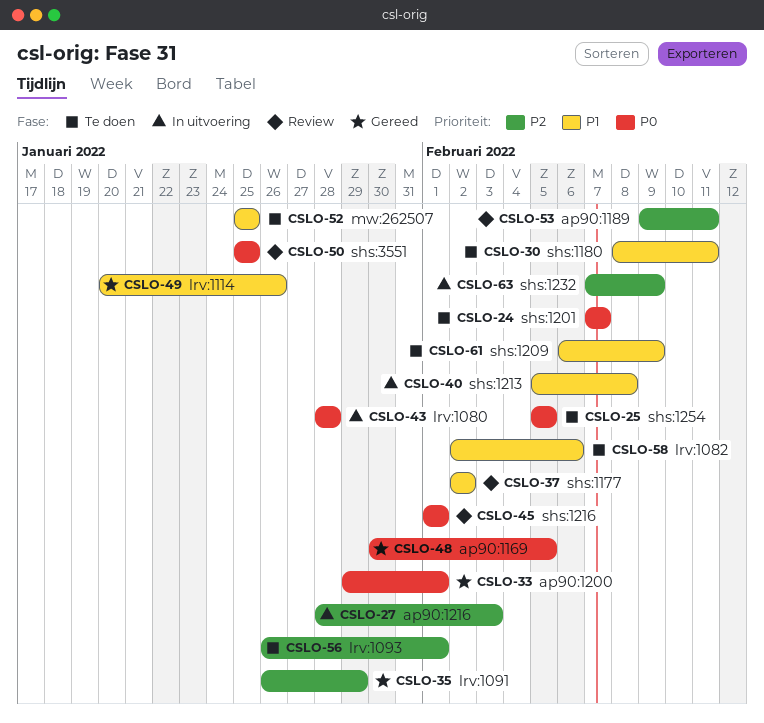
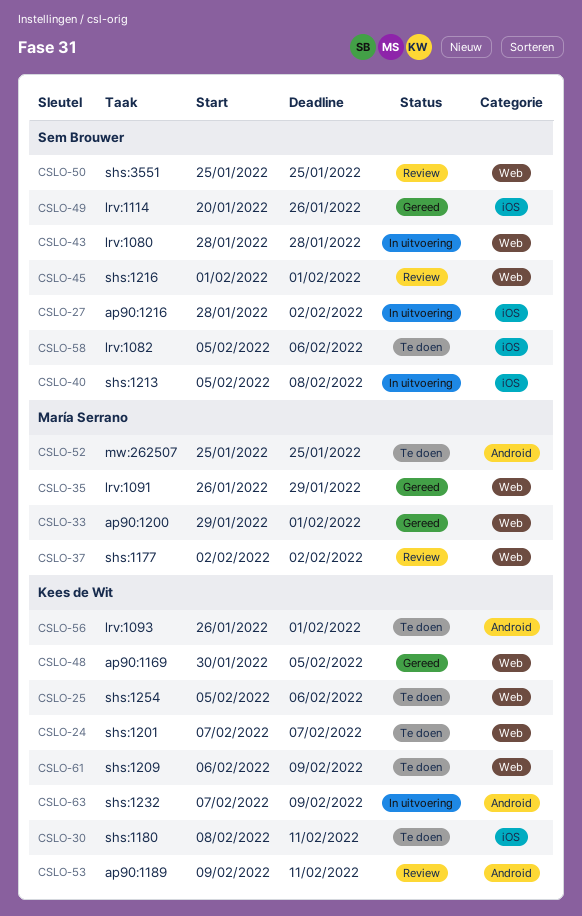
CSLO-25, due: Feb 5 -> Feb 6
CSLO-27, due: Feb 3 -> Feb 2
CSLO-58, start: Feb 2 -> Feb 5

